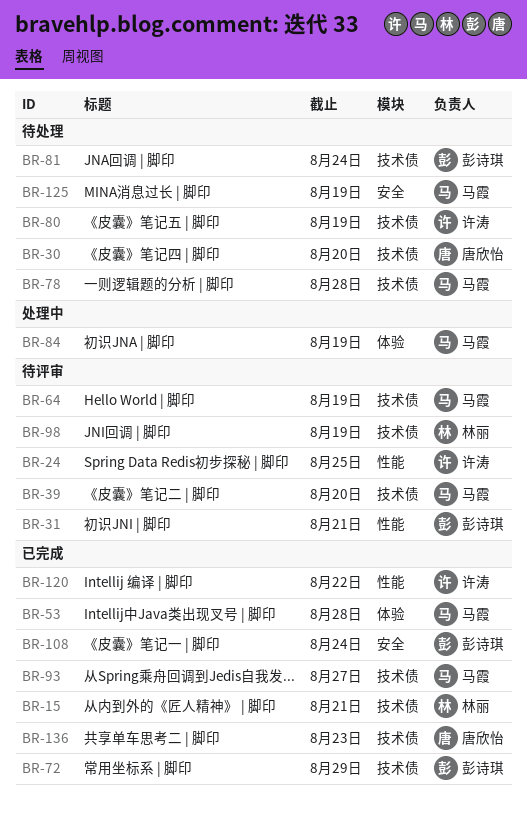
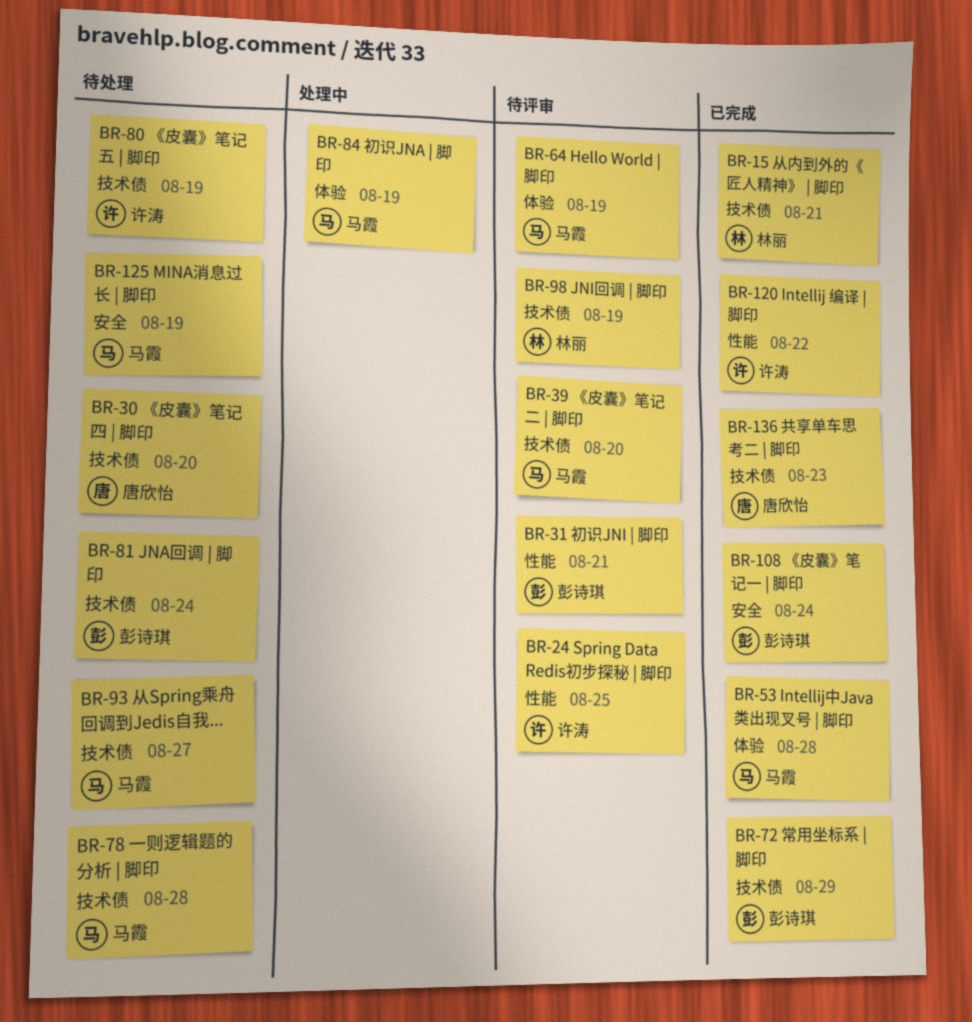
BR-64, label: 技术债 -> 体验
BR-93, status: 已完成 -> 待处理

